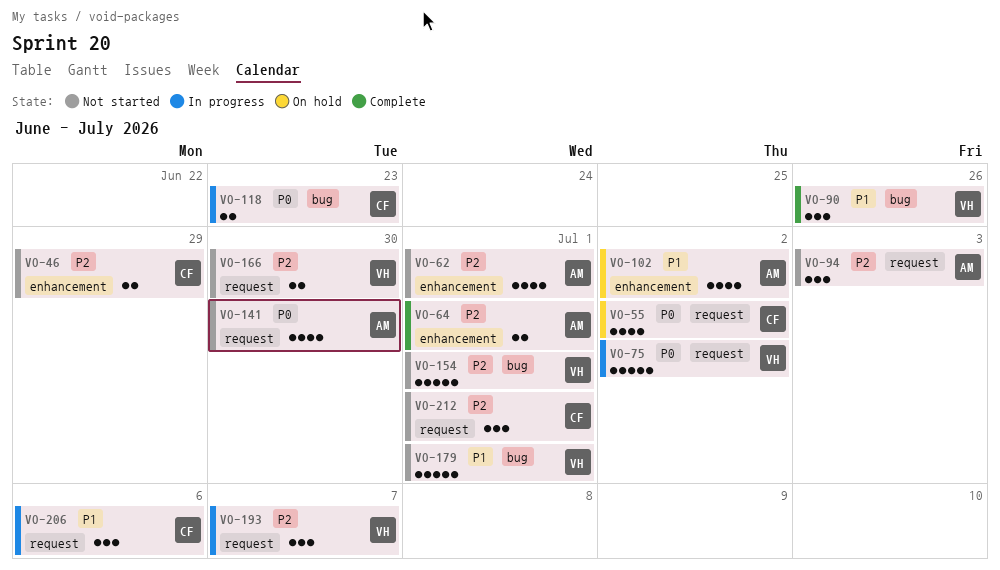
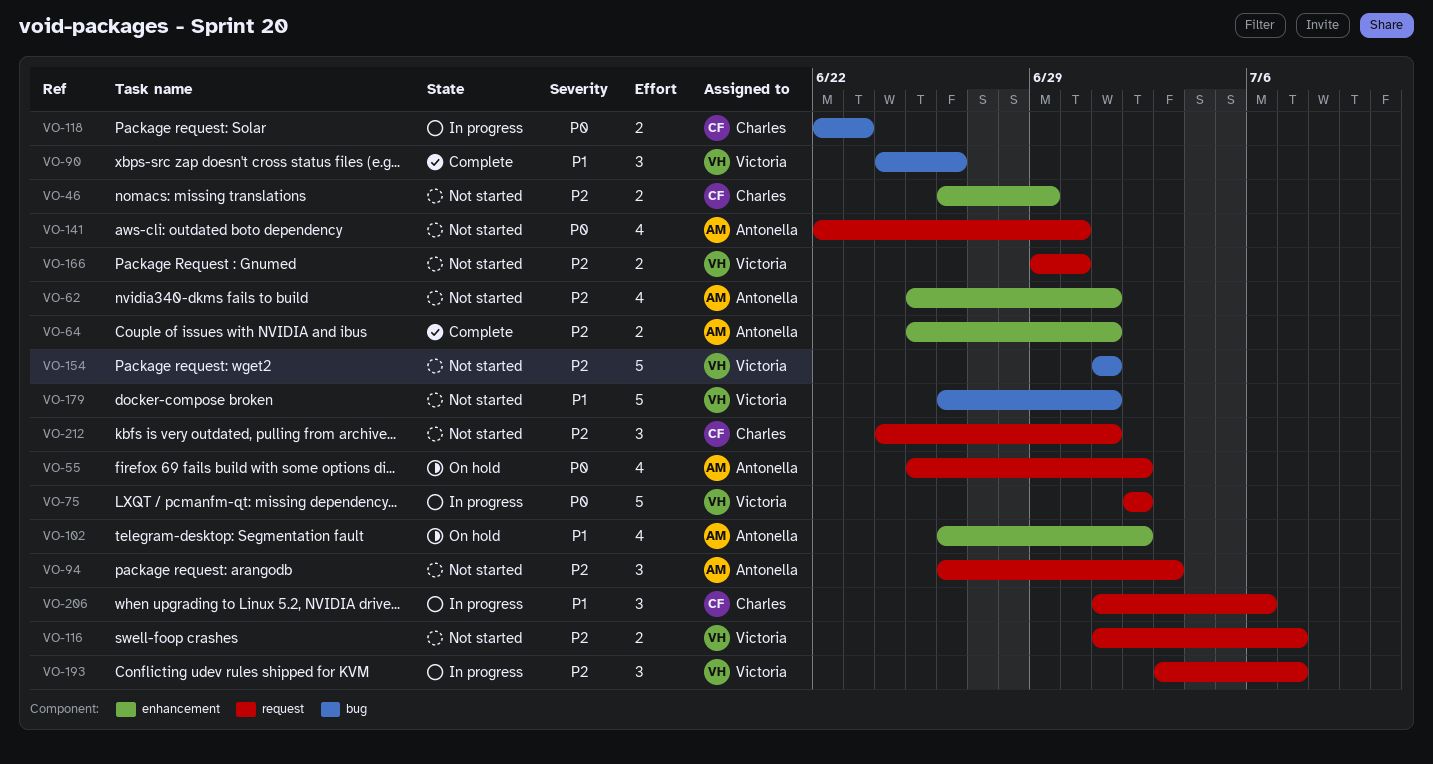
VO-55, owner: Charles -> Antonella
VO-116: none -> present

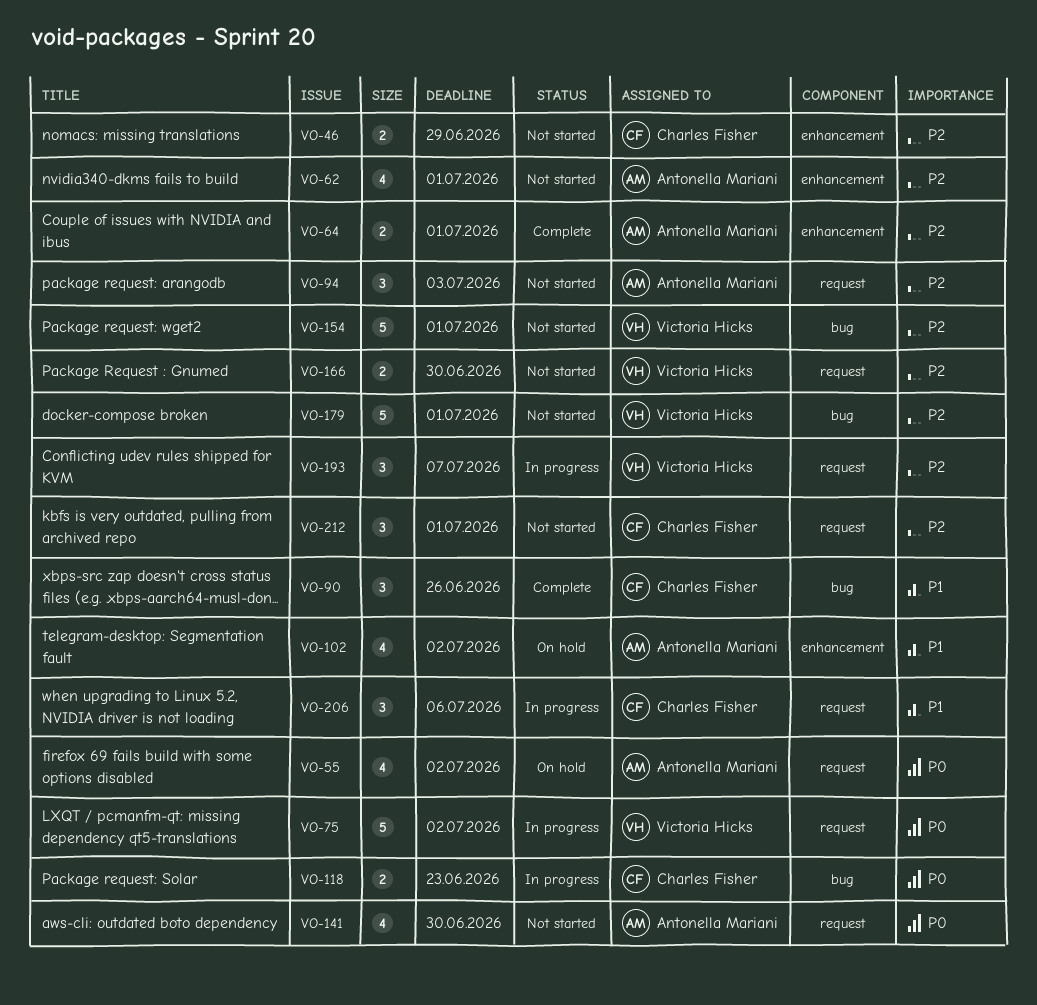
VO-90, owner: Victoria Hicks -> Charles Fisher
VO-116: present -> none
VO-179, priority: P1 -> P2

